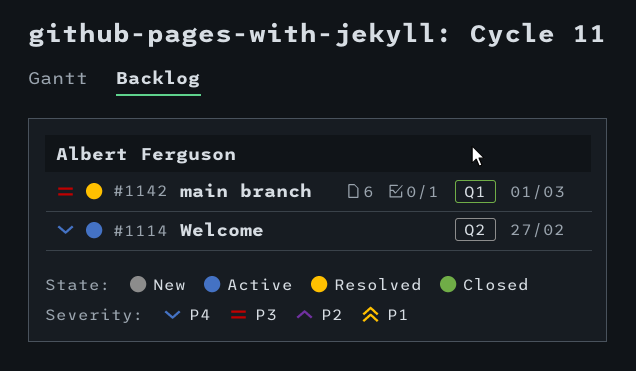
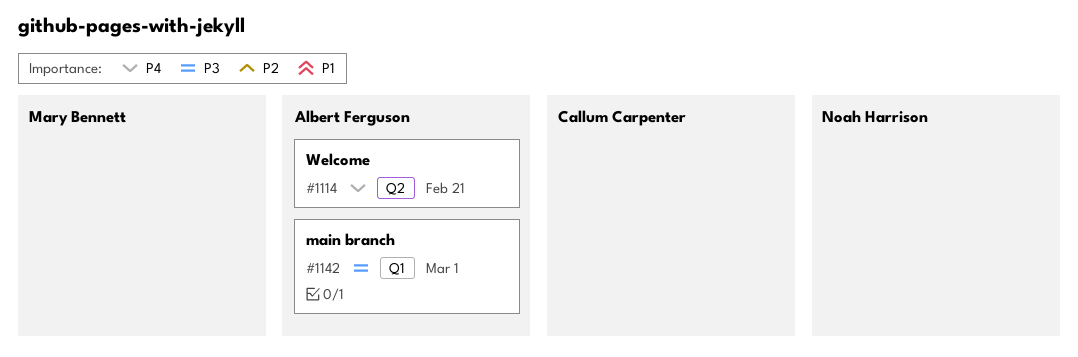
#1114, due: Feb 27 -> Feb 21

